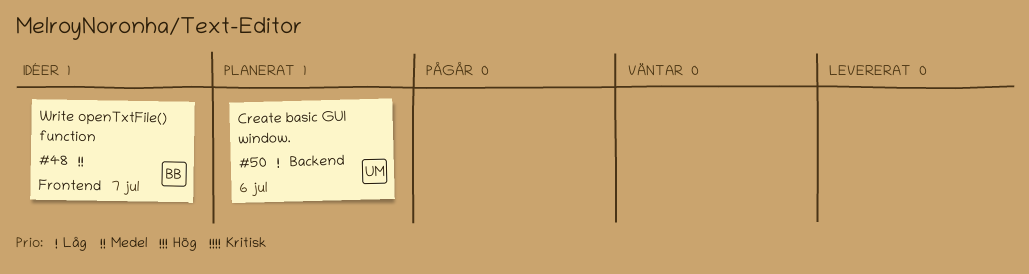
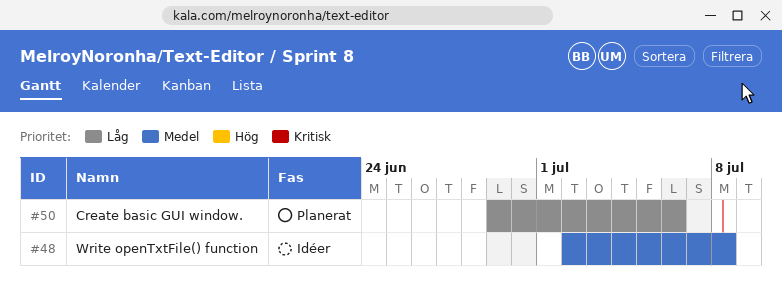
#48, due: Jul 7 -> Jul 8

